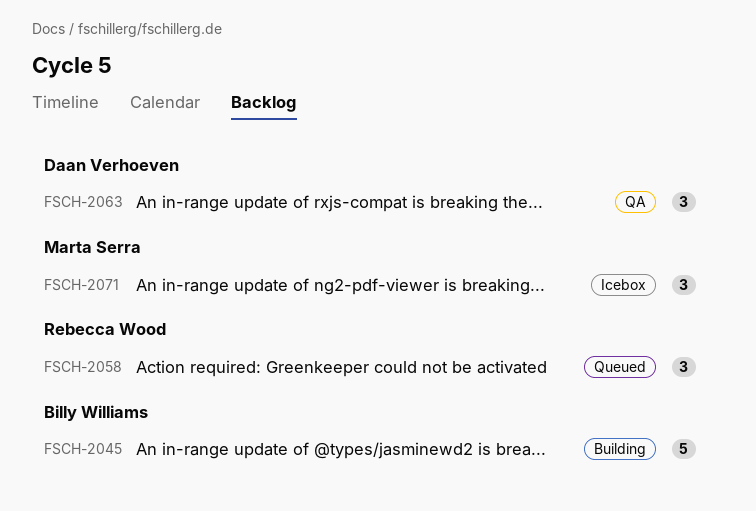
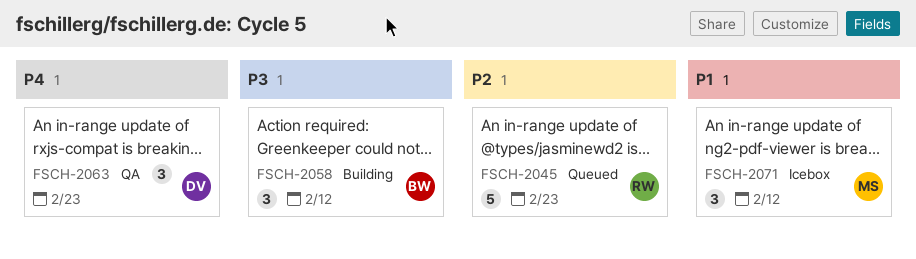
FSCH-2045, status: Building -> Queued
FSCH-2045, owner: Billy Williams -> Rebecca Wood
FSCH-2058, status: Queued -> Building
FSCH-2058, owner: Rebecca Wood -> Billy Williams

